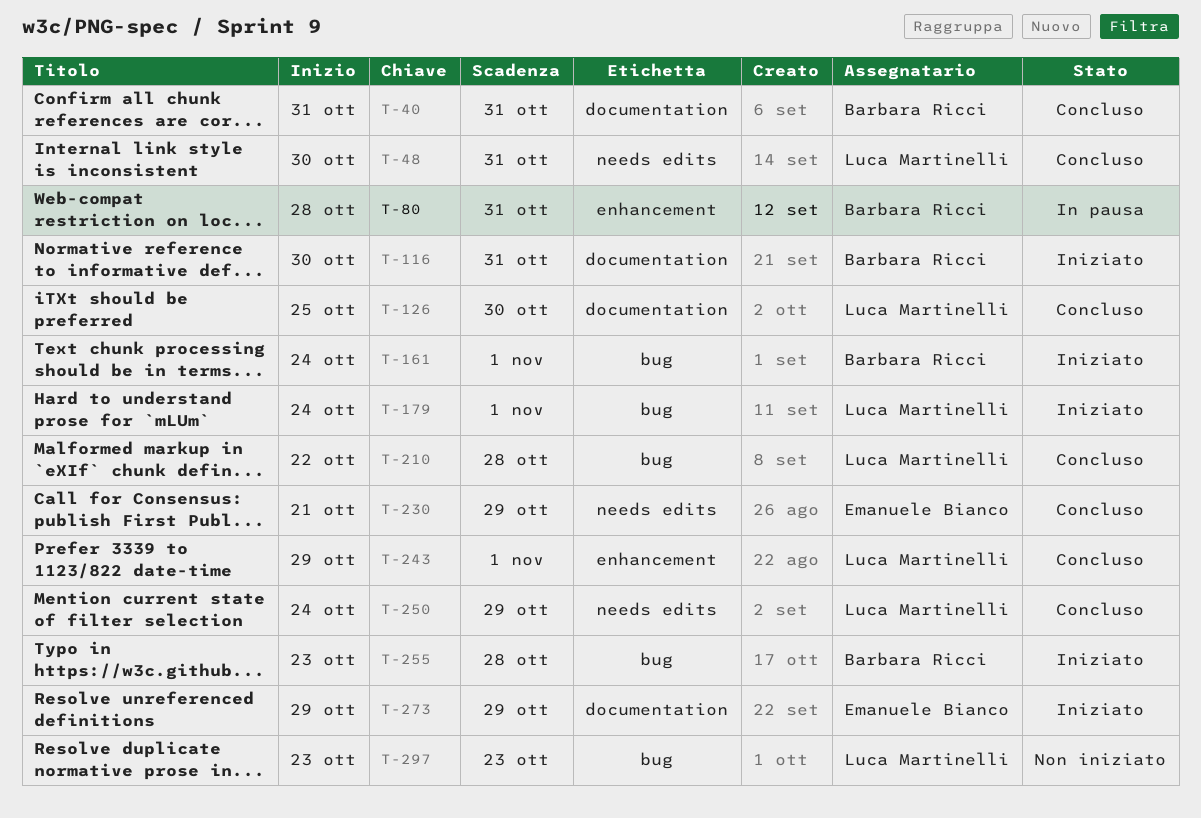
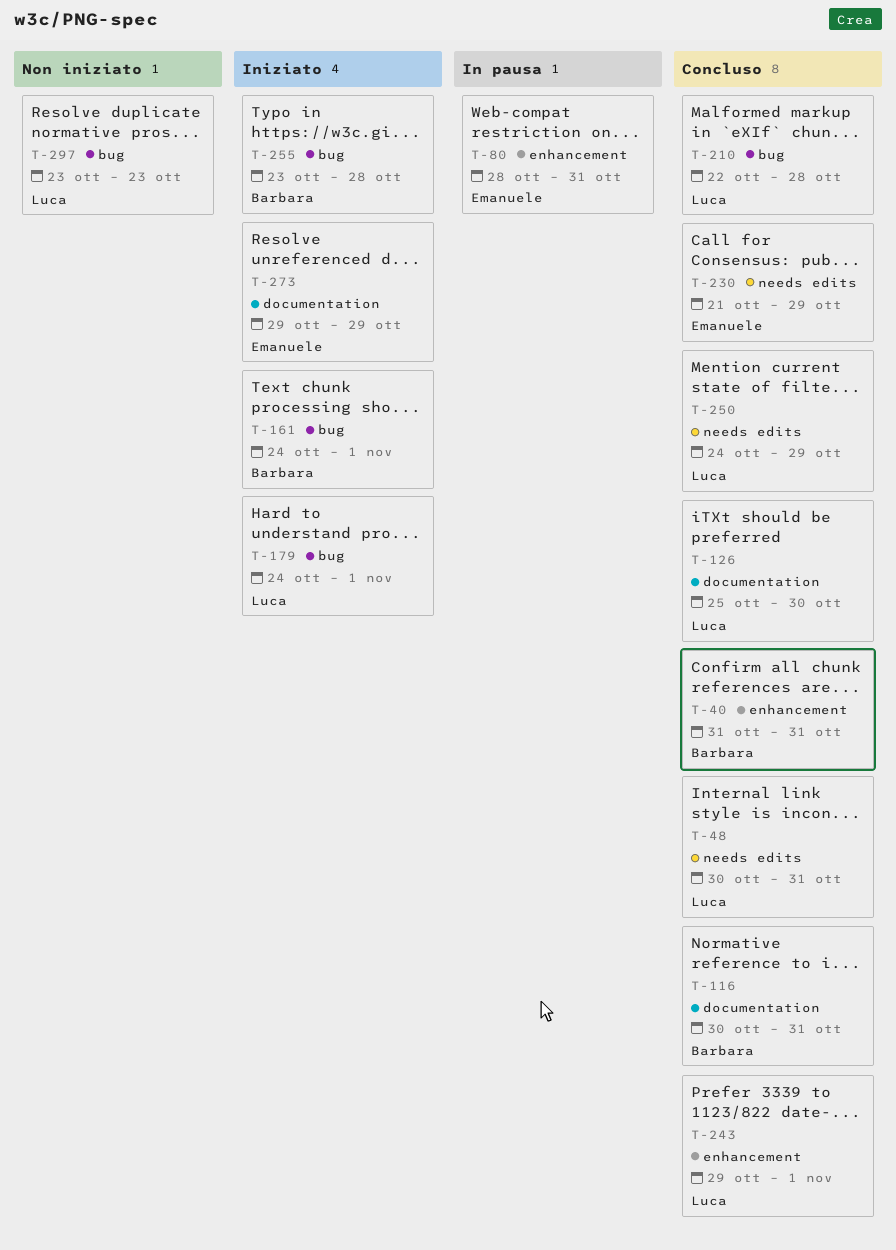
T-40, label: documentation -> enhancement
T-80, owner: Barbara Ricci -> Emanuele Bianco
T-116, status: Iniziato -> Concluso

